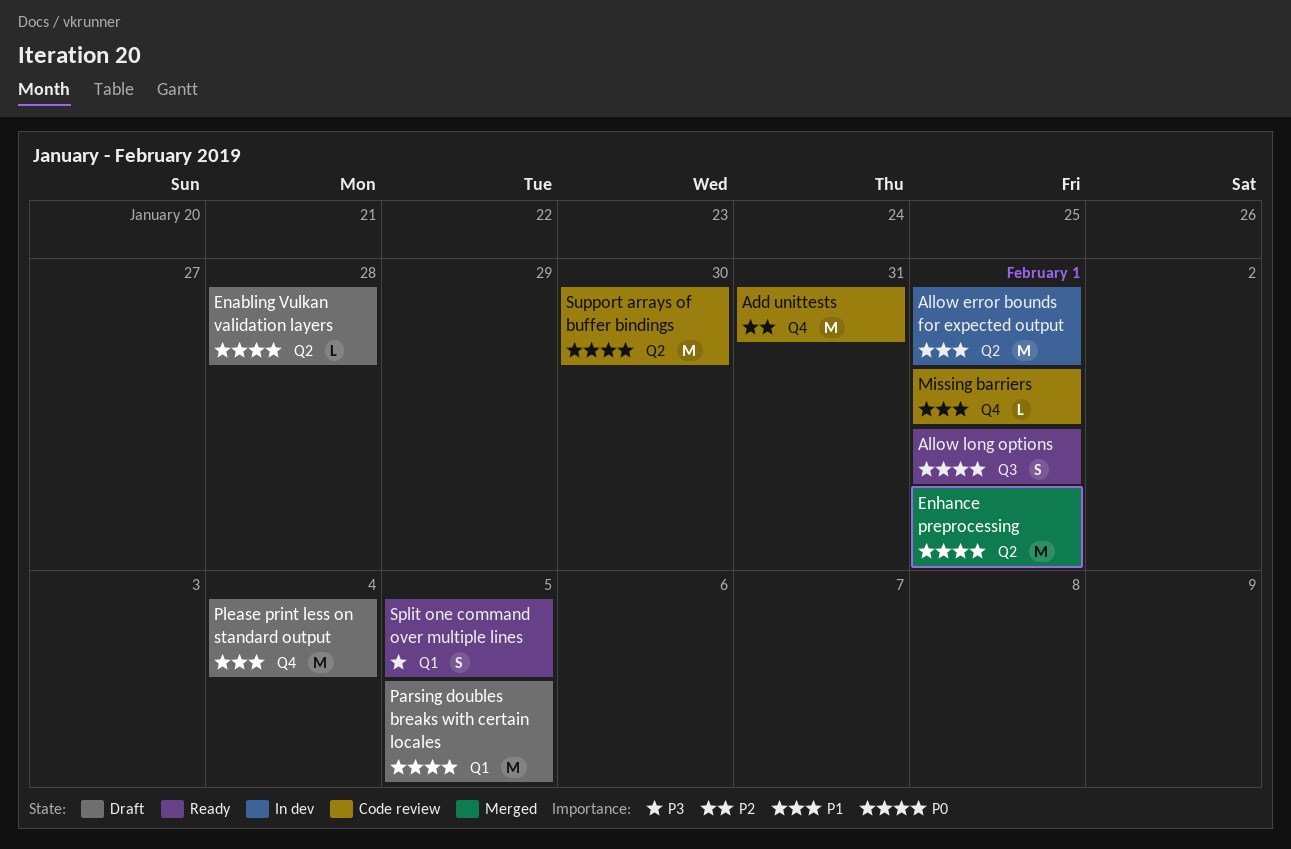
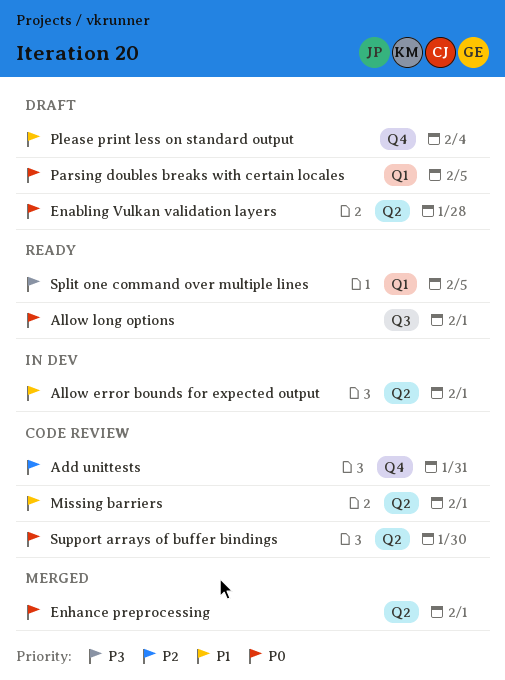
Missing barriers, label: Q4 -> Q2

